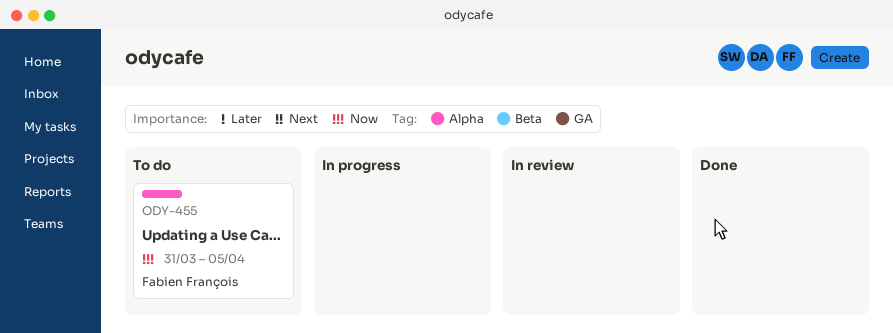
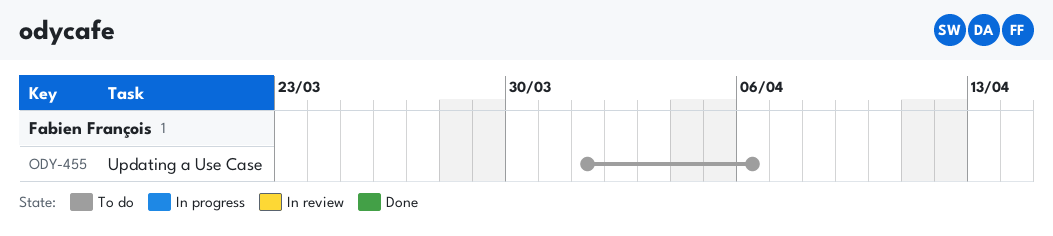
ODY-455, start: Mar 31 -> Apr 1
ODY-455, due: Apr 5 -> Apr 6

